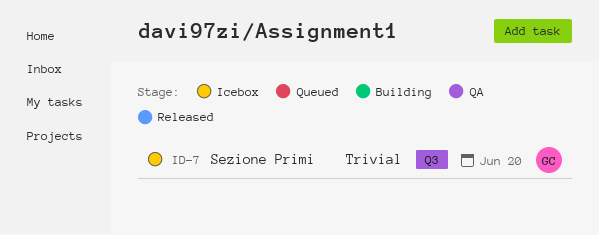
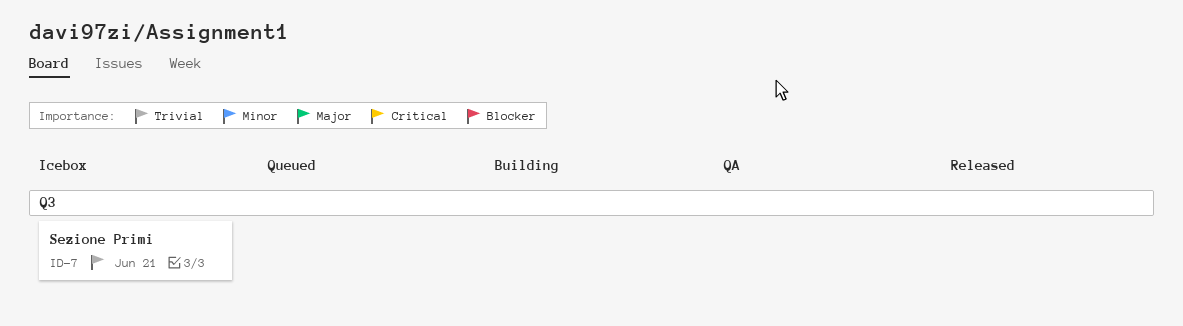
ID-7, due: Jun 20 -> Jun 21

